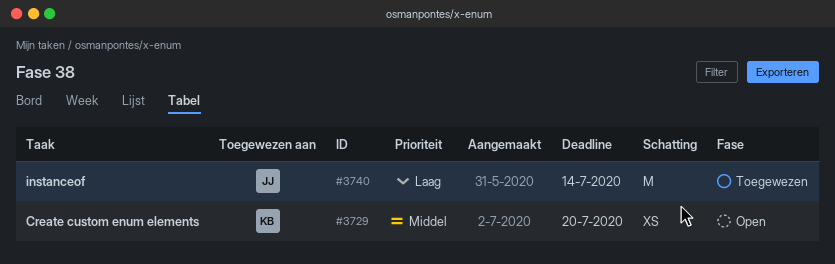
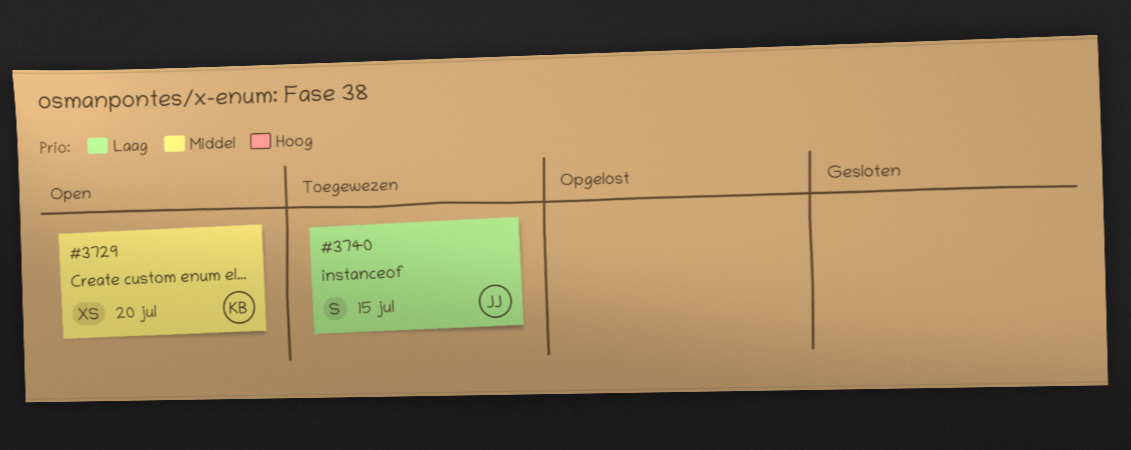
#3740, estimate: M -> S
#3740, due: Jul 14 -> Jul 15

